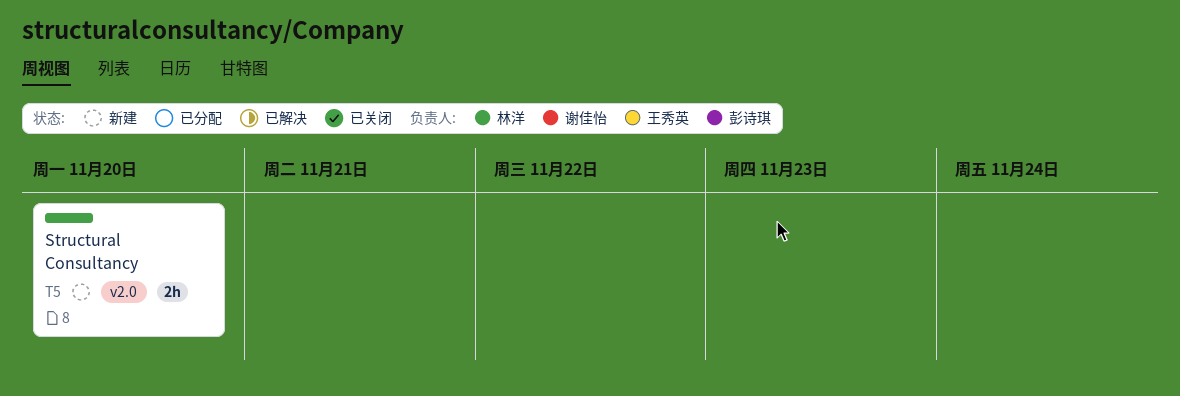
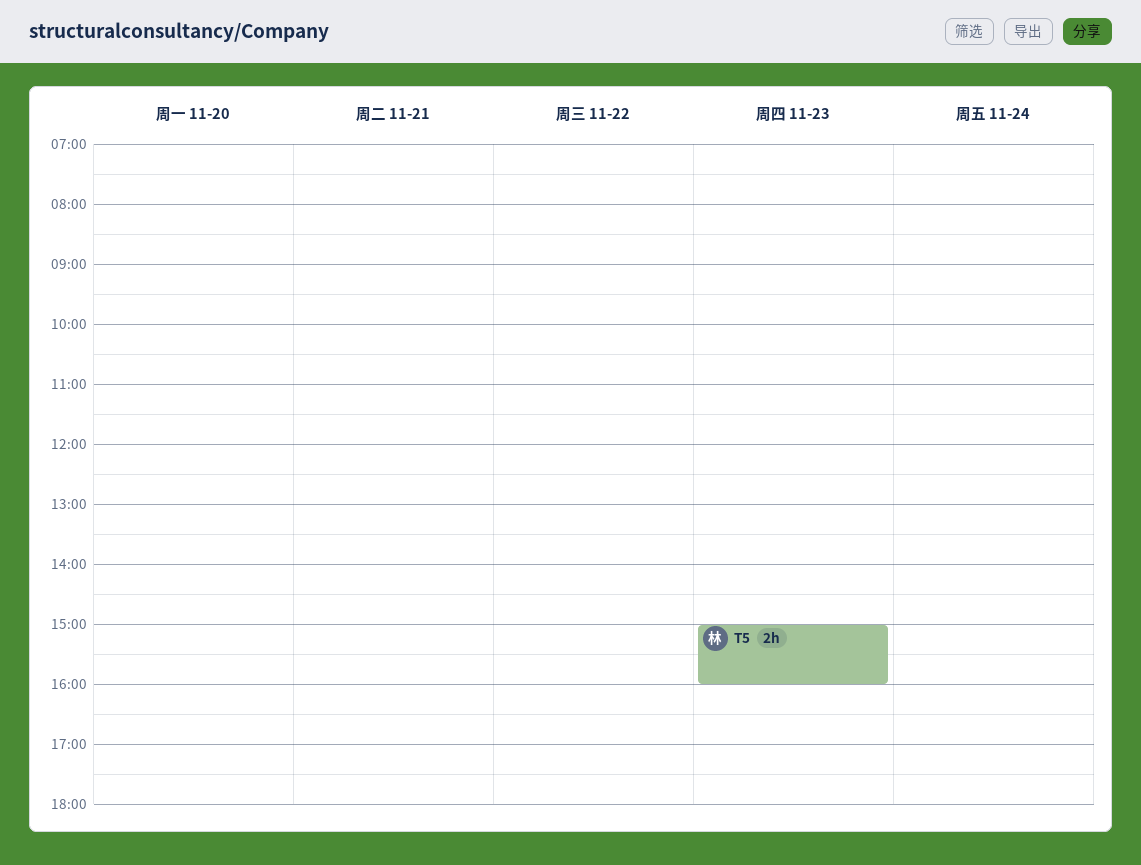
T5, day: Nov 20 -> Nov 23

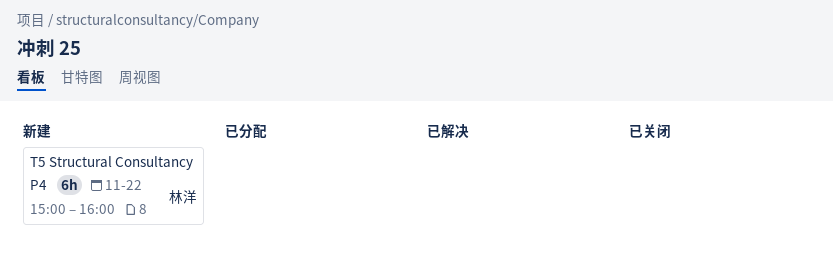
T5, estimate: 2h -> 6h
T5, day: Nov 23 -> Nov 22

